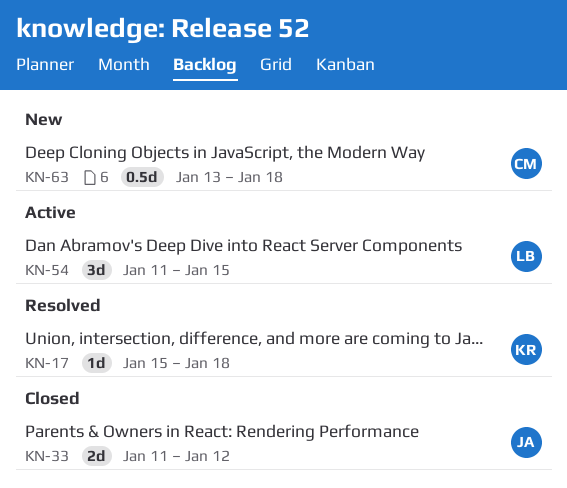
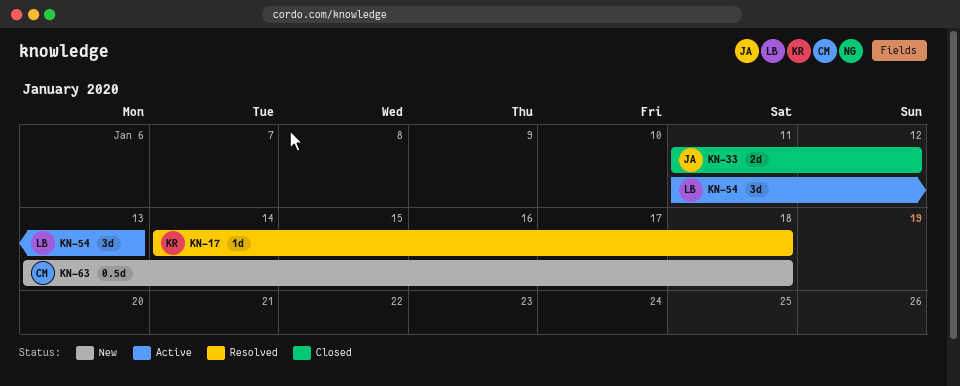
KN-17, start: Jan 15 -> Jan 14
KN-54, due: Jan 15 -> Jan 13

